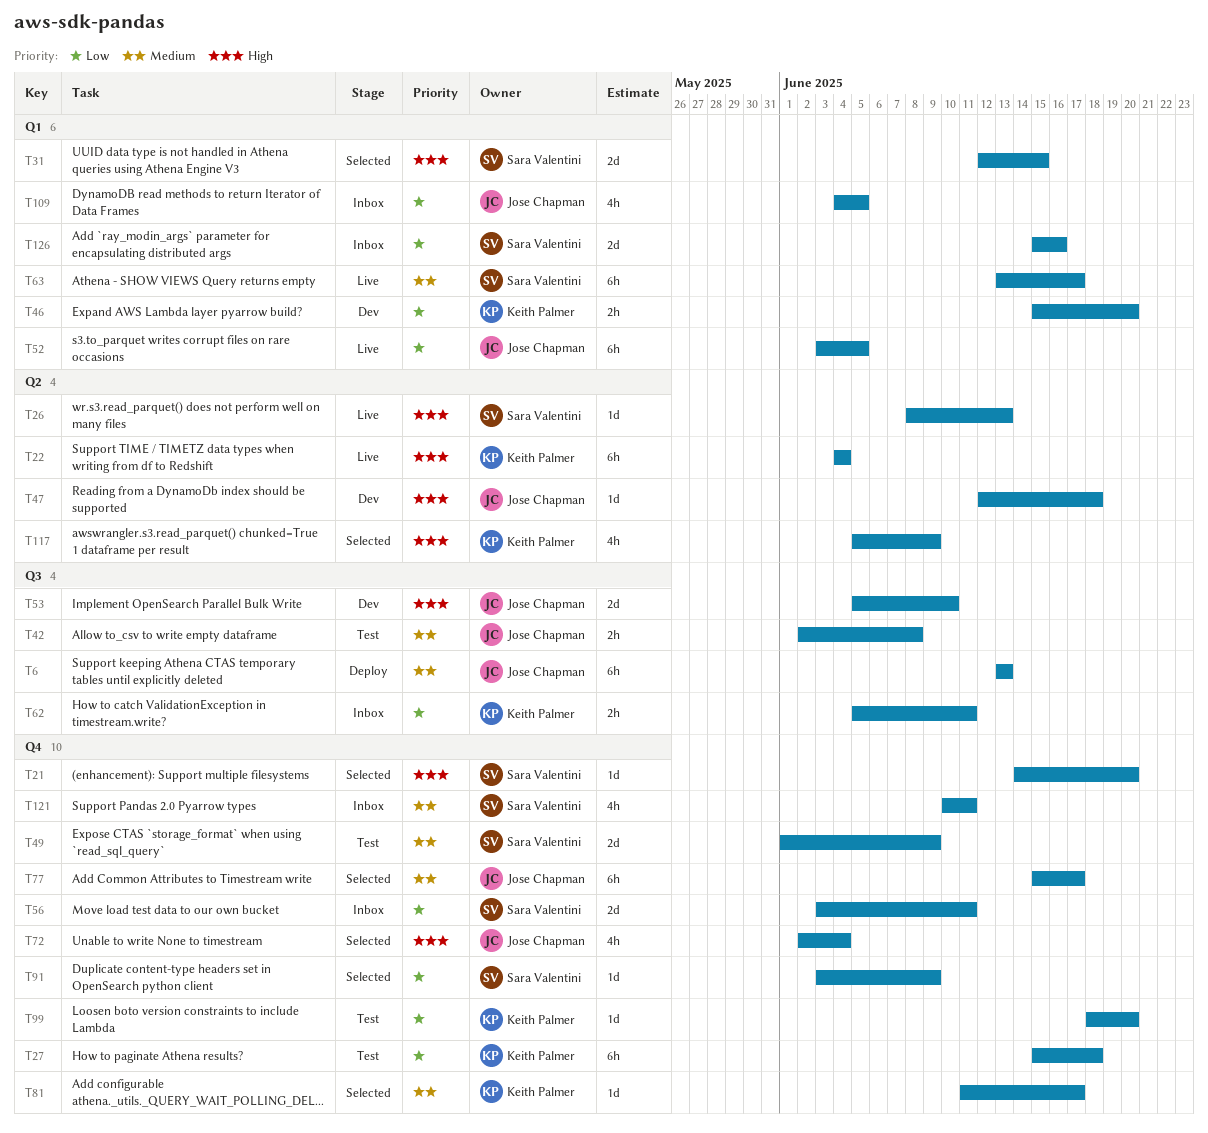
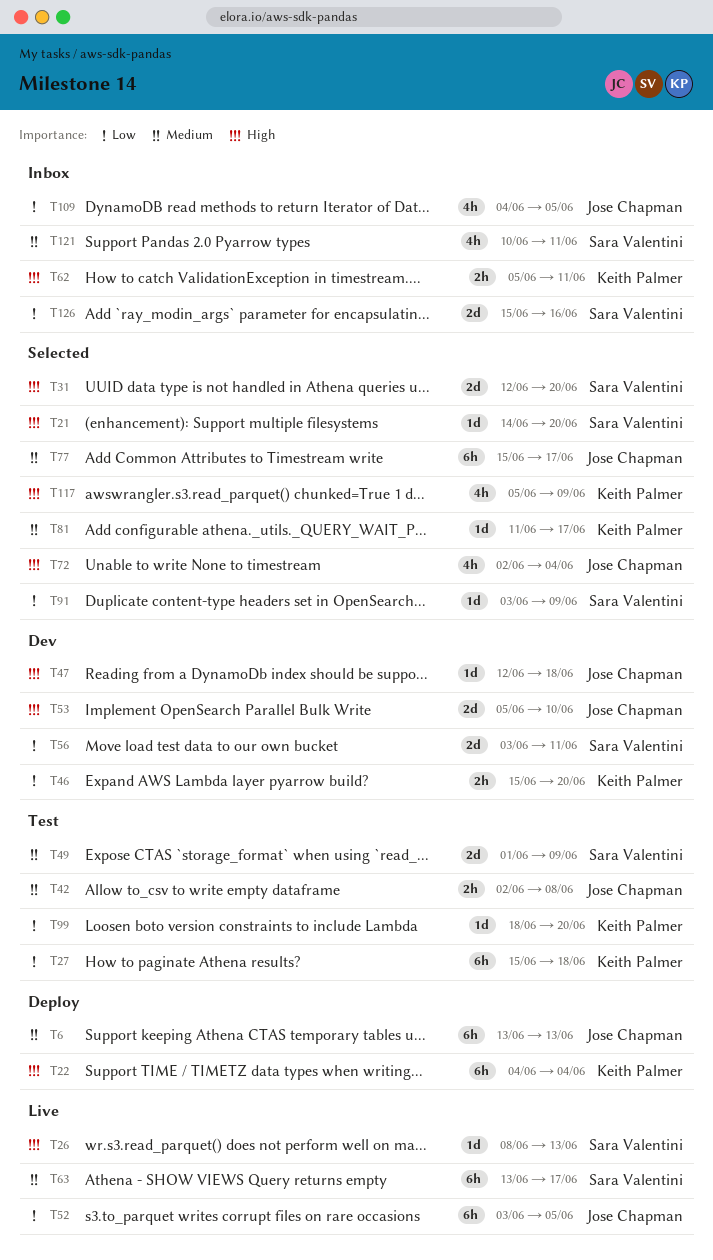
T22, status: Live -> Deploy
T31, due: Jun 15 -> Jun 20
T56, status: Inbox -> Dev
T62, priority: Low -> High

